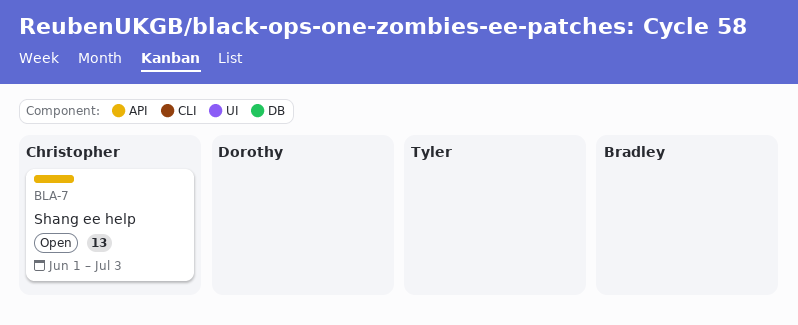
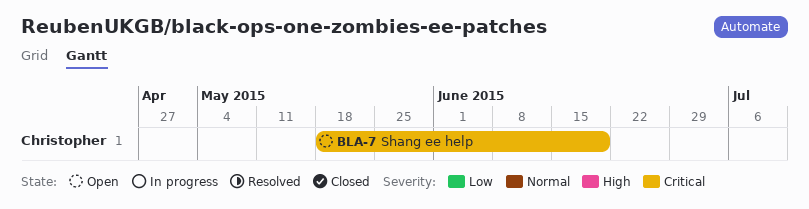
BLA-7, start: Jun 1 -> May 18
BLA-7, due: Jul 3 -> Jun 19

